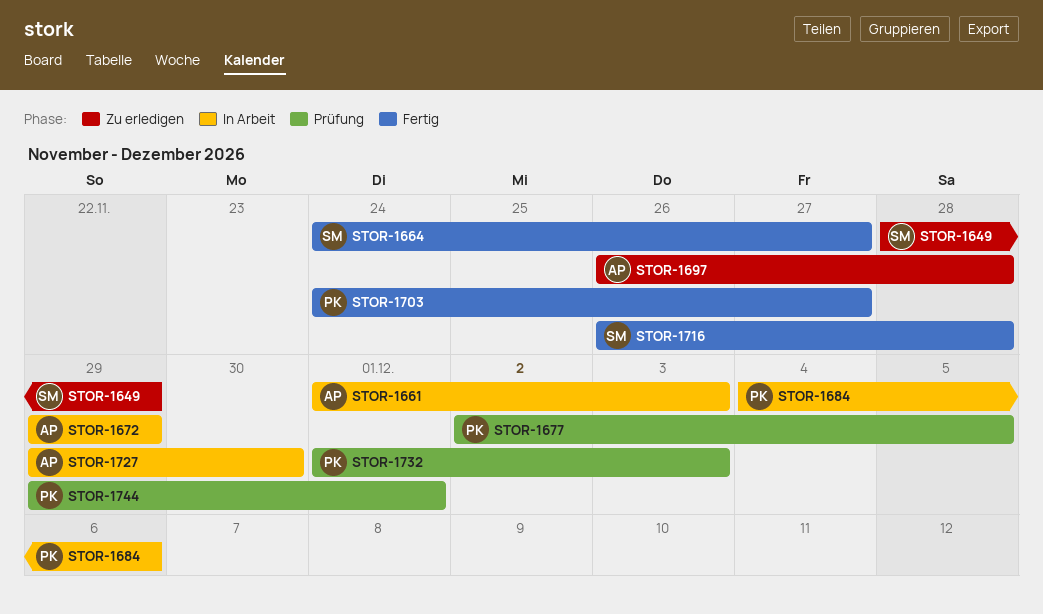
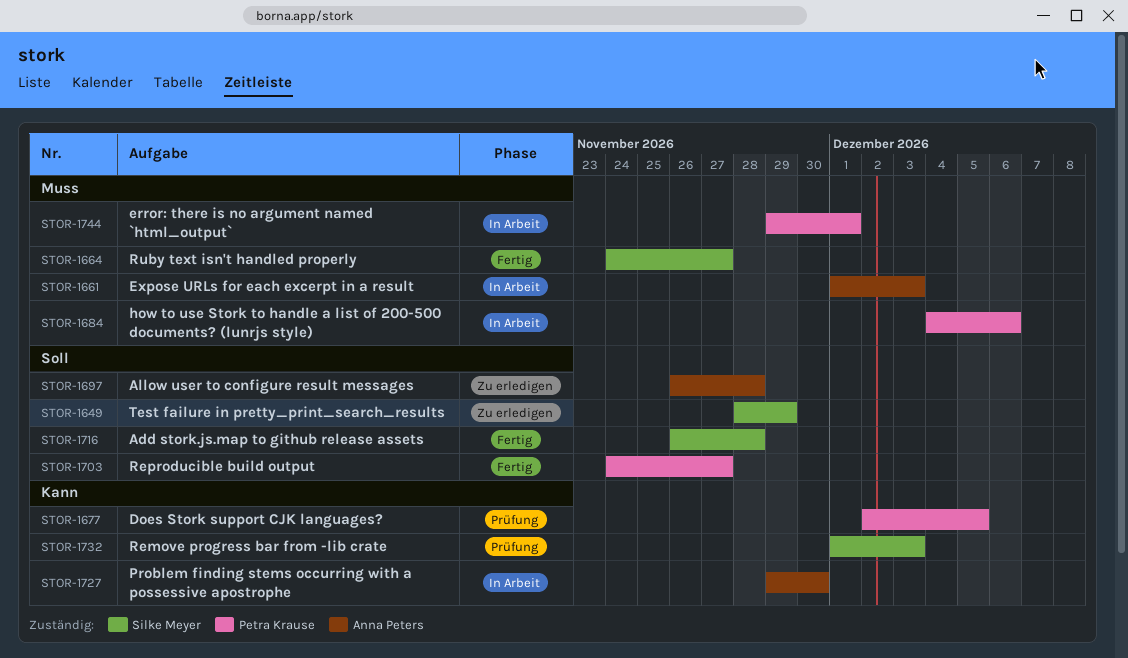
STOR-1672: present -> none
STOR-1732, owner: Petra Krause -> Silke Meyer
STOR-1744, status: Prüfung -> In Arbeit

